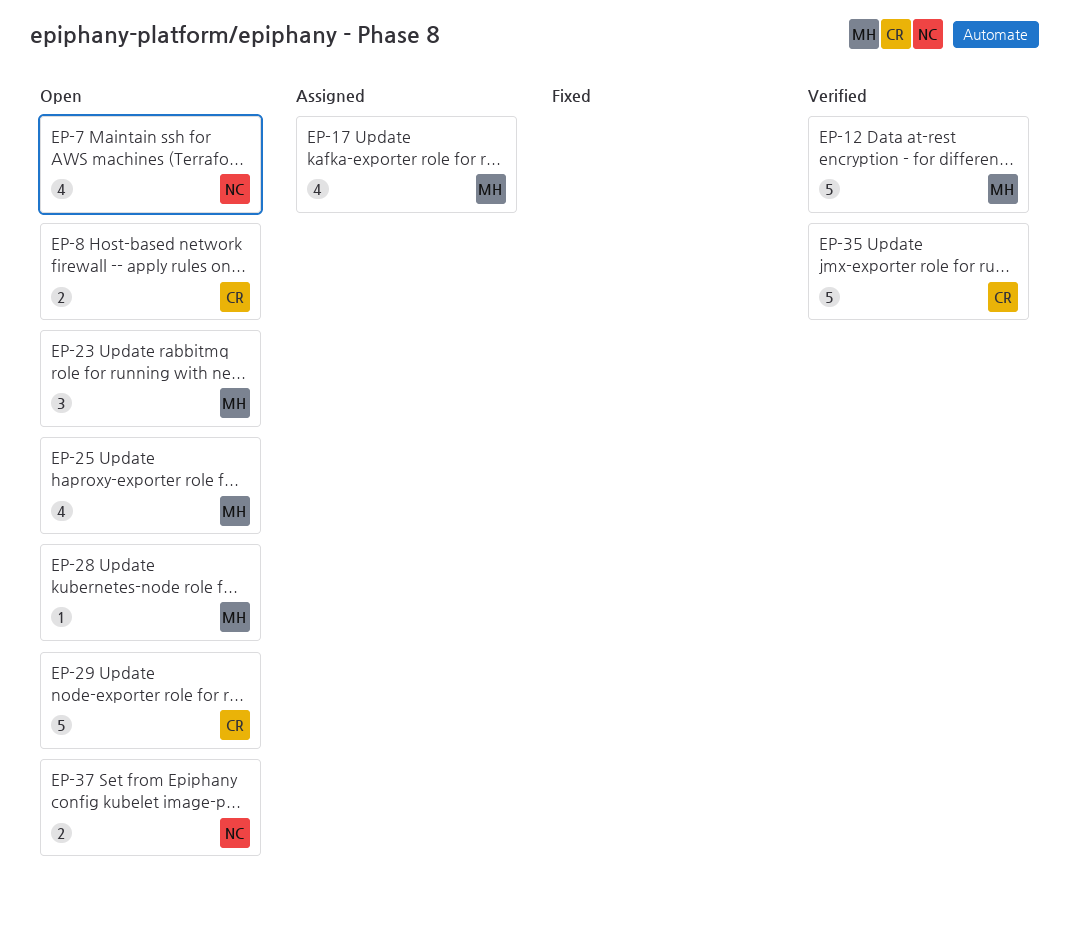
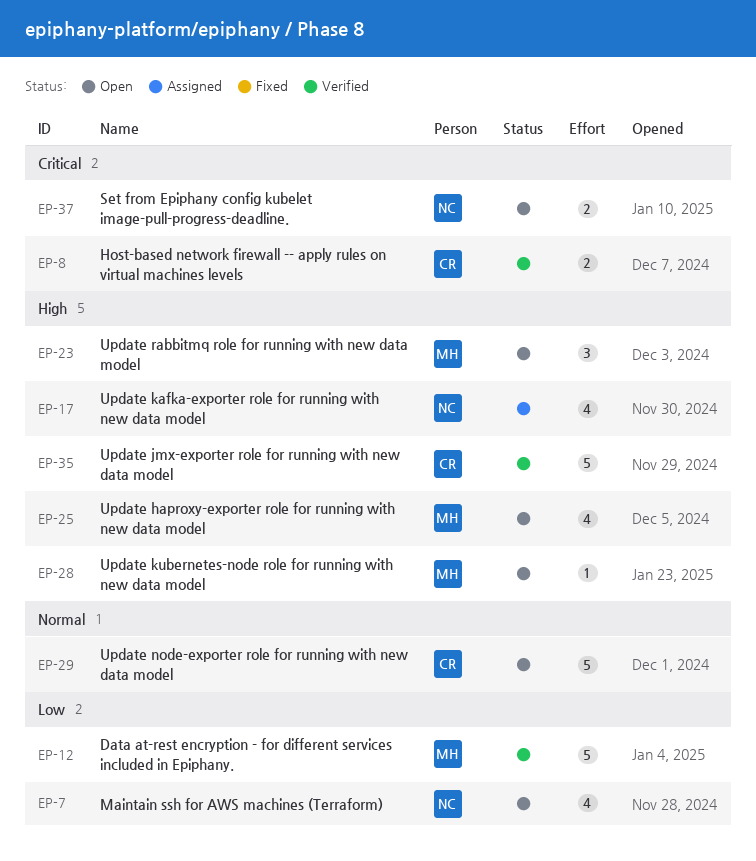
EP-8, status: Open -> Verified
EP-17, owner: MH -> NC

